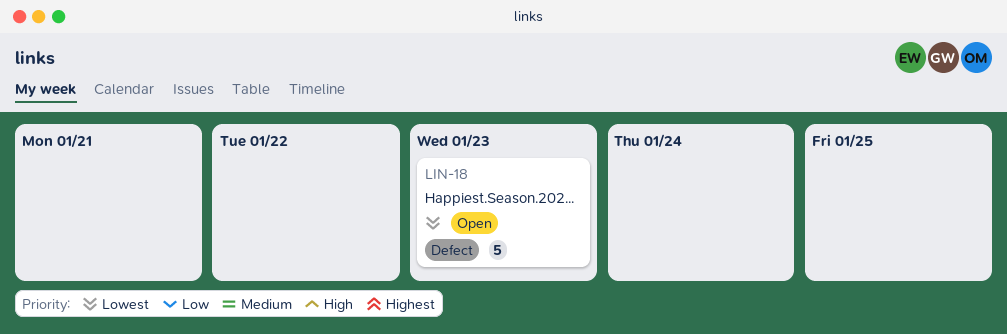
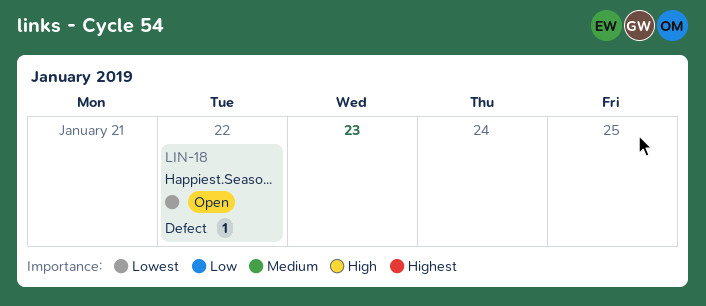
LIN-18, estimate: 5 -> 1
LIN-18, due: Jan 23 -> Jan 22

